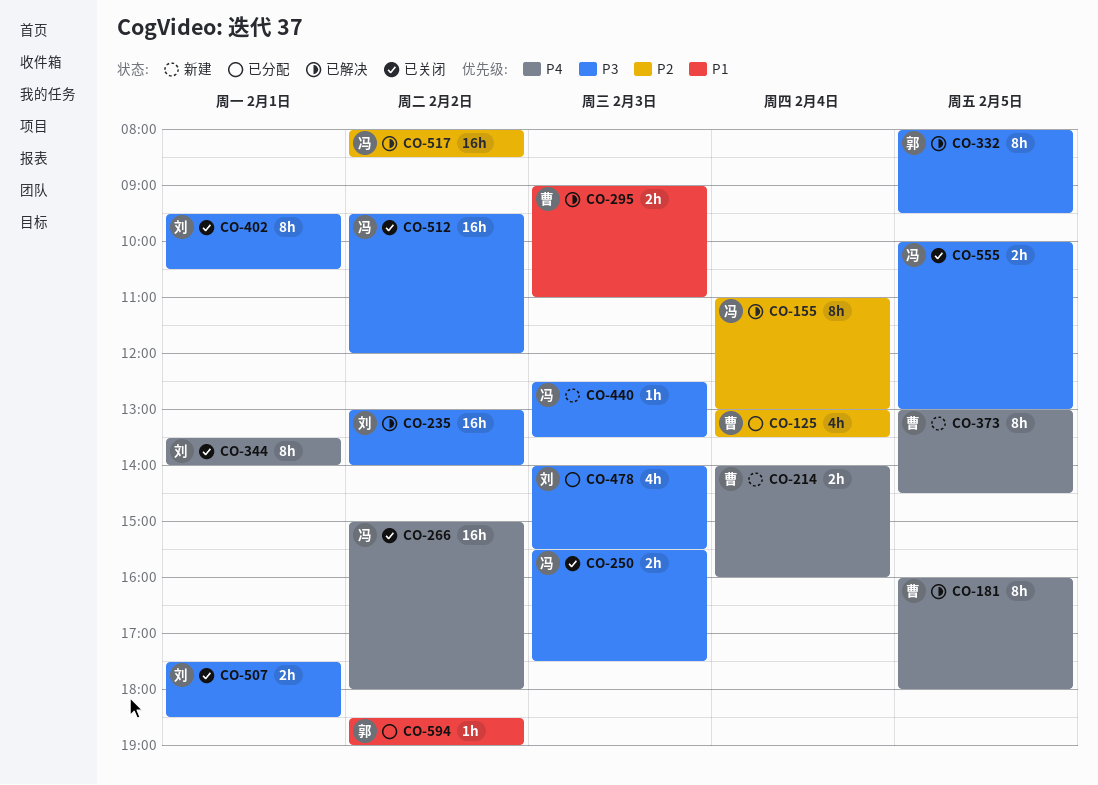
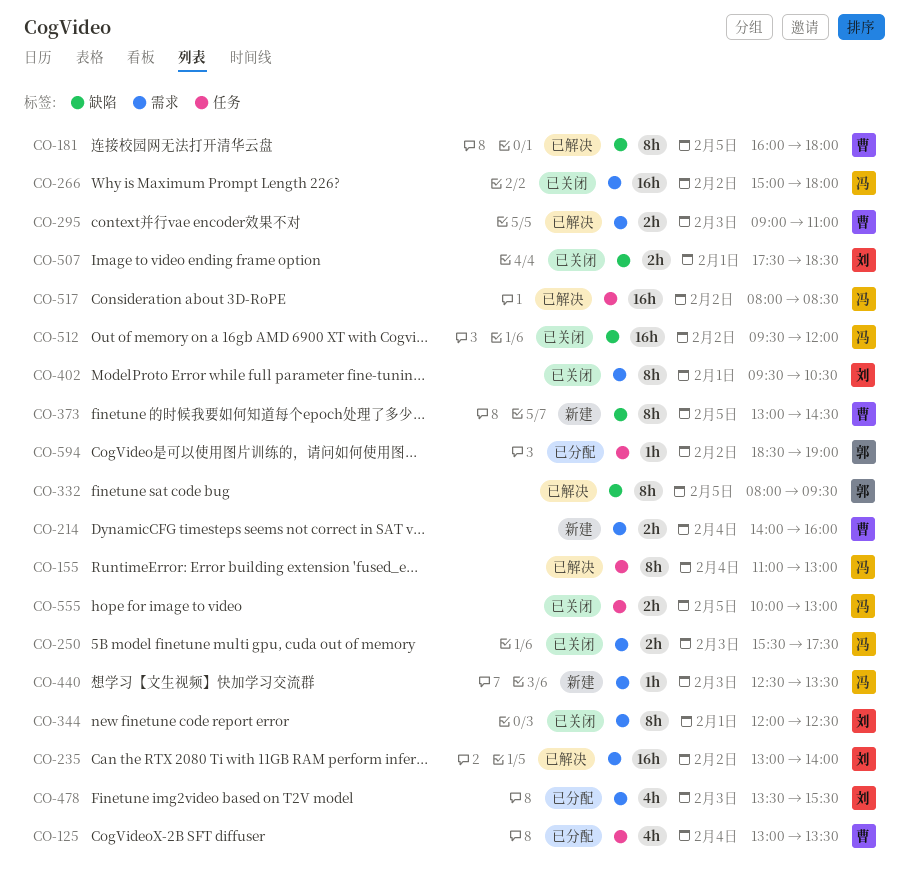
CO-344, begins: 13:30 -> 12:00
CO-344, ends: 14:00 -> 12:30
CO-478, begins: 14:00 -> 13:30

